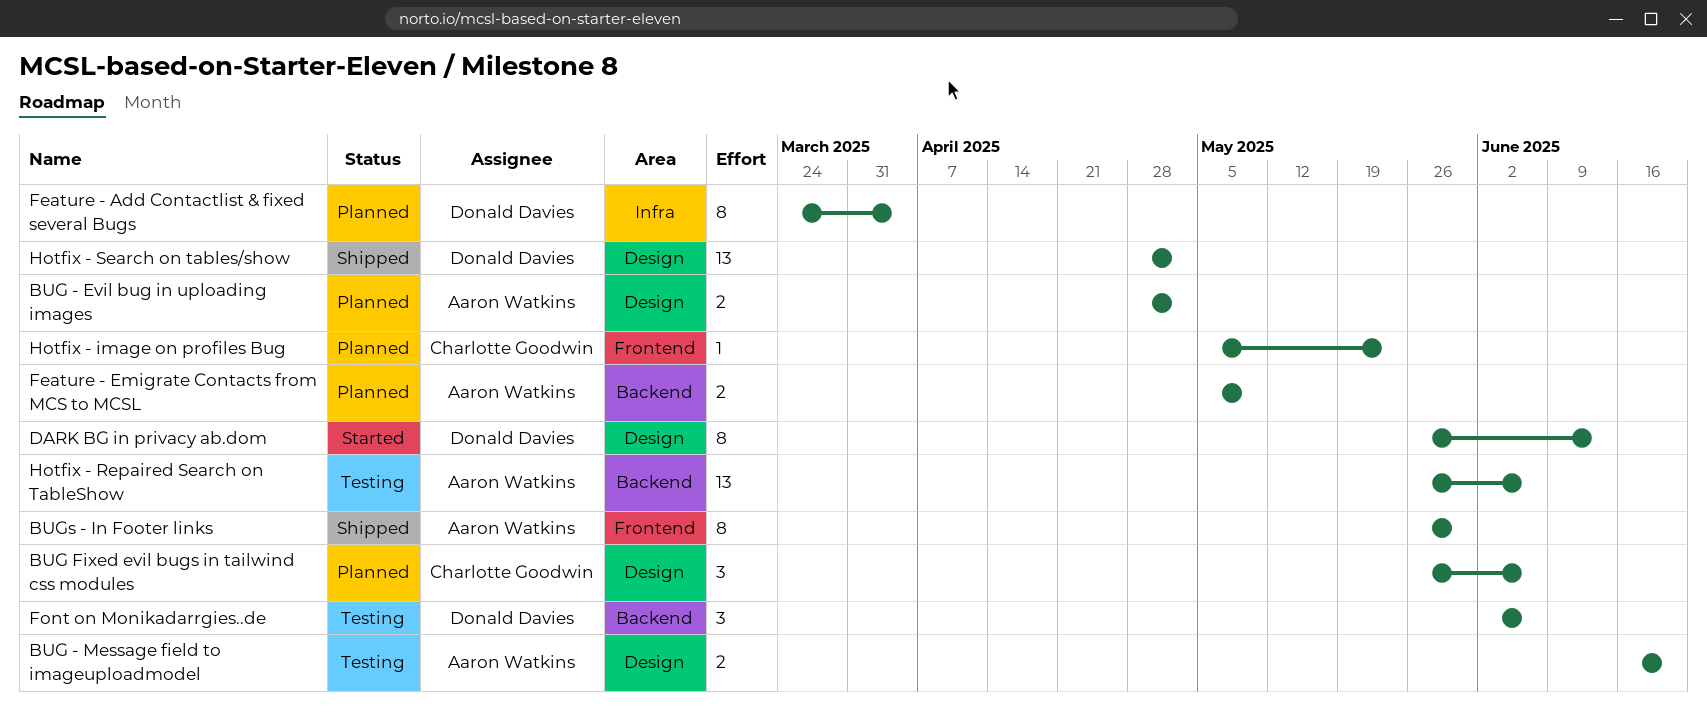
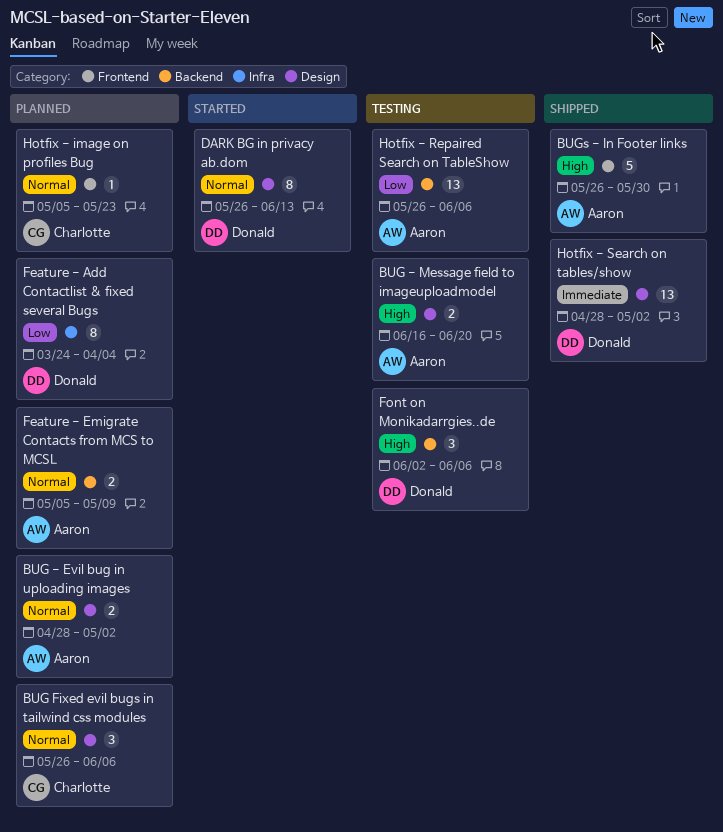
BUGs - In Footer links, estimate: 8 -> 5

